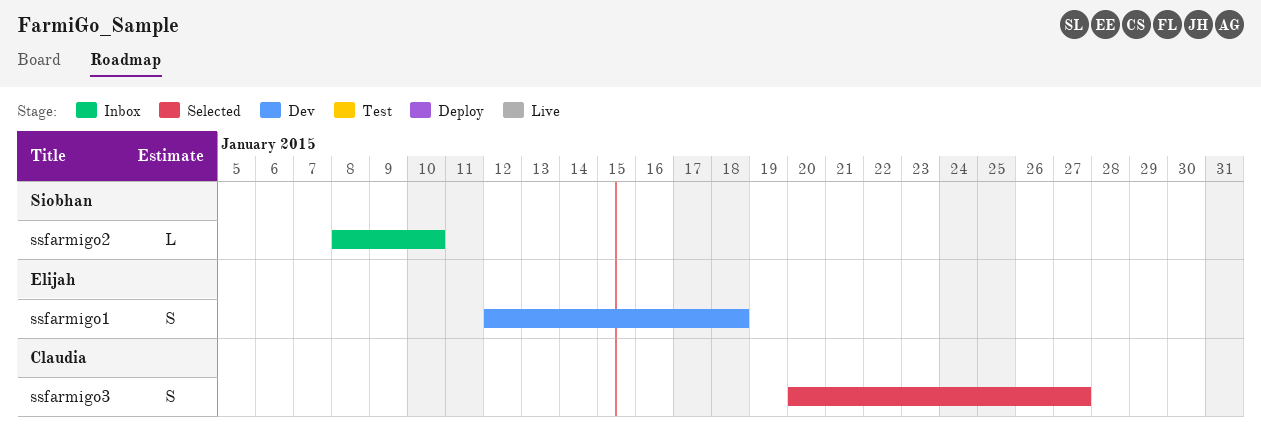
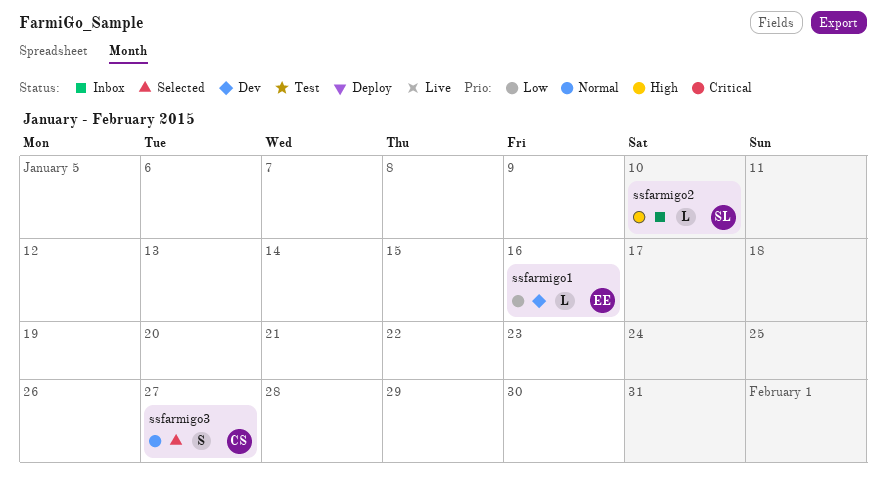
ssfarmigo1, estimate: S -> L
ssfarmigo1, due: Jan 18 -> Jan 16

